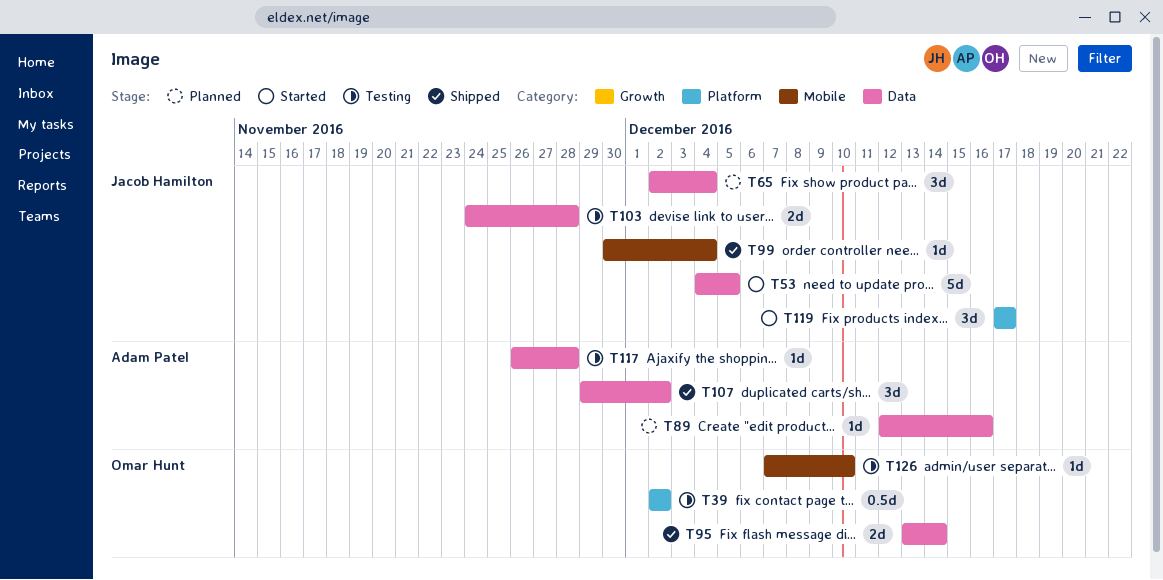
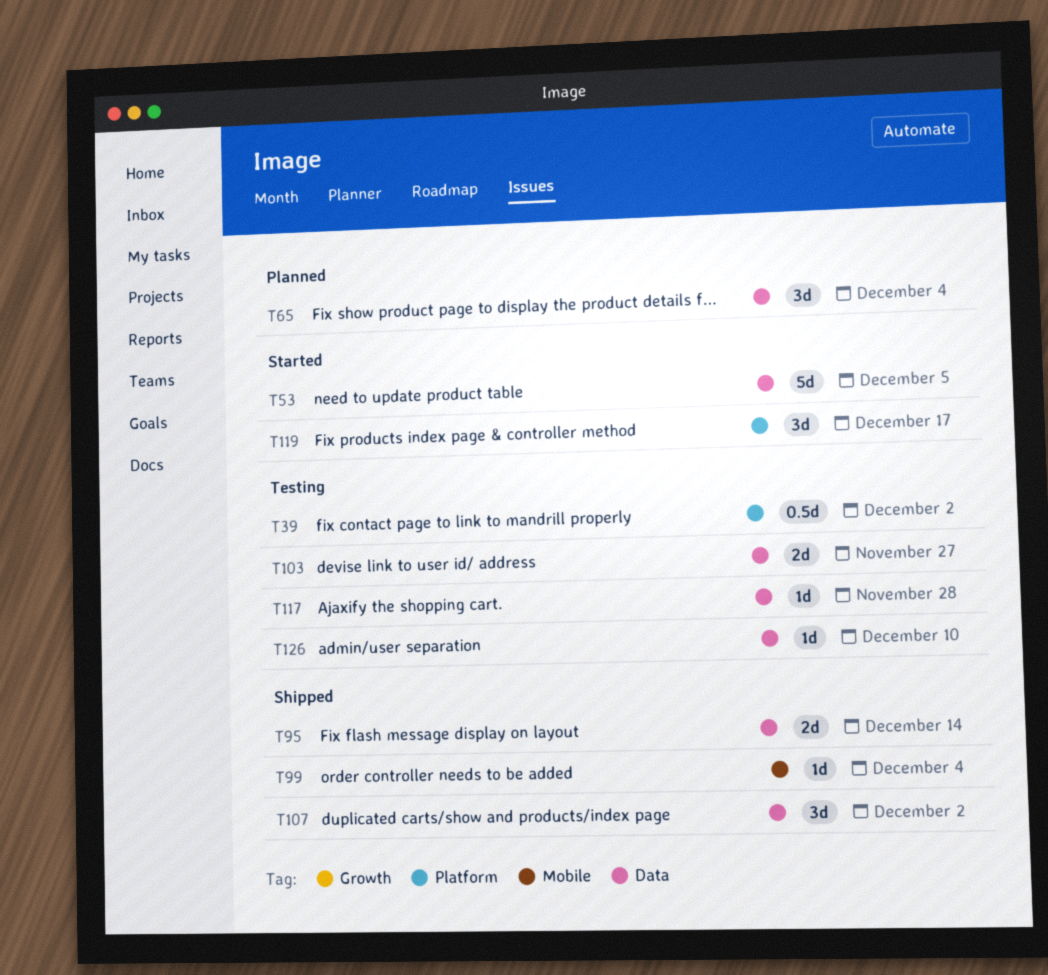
T89: present -> none
T103, due: Nov 28 -> Nov 27
T126, label: Mobile -> Data

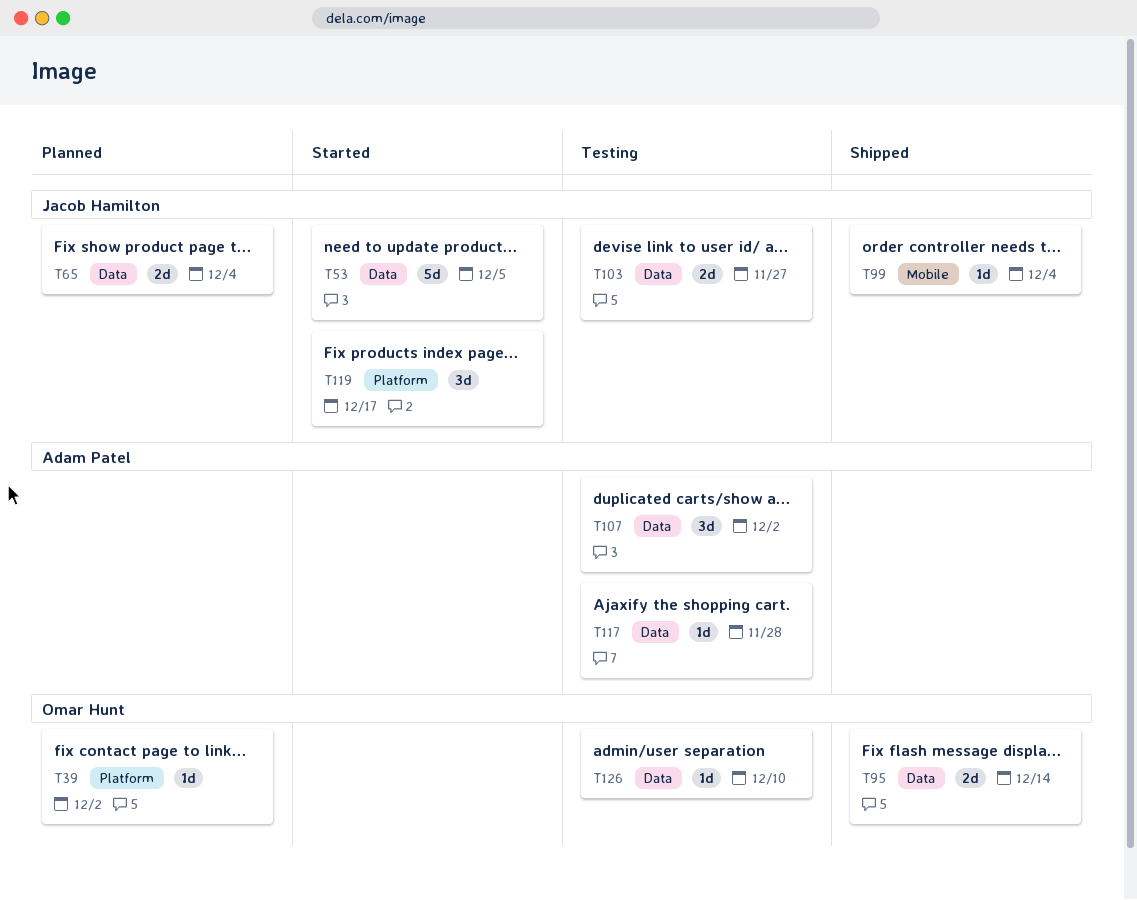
T39, status: Testing -> Planned
T39, estimate: 0.5d -> 1d
T65, estimate: 3d -> 2d
T107, status: Shipped -> Testing

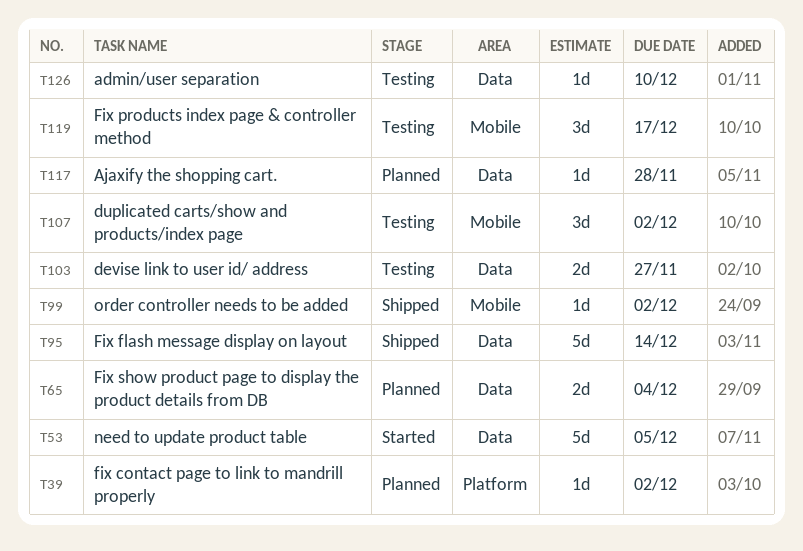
T95, estimate: 2d -> 5d
T99, due: Dec 4 -> Dec 2
T107, label: Data -> Mobile
T117, status: Testing -> Planned
T119, status: Started -> Testing
T119, label: Platform -> Mobile

